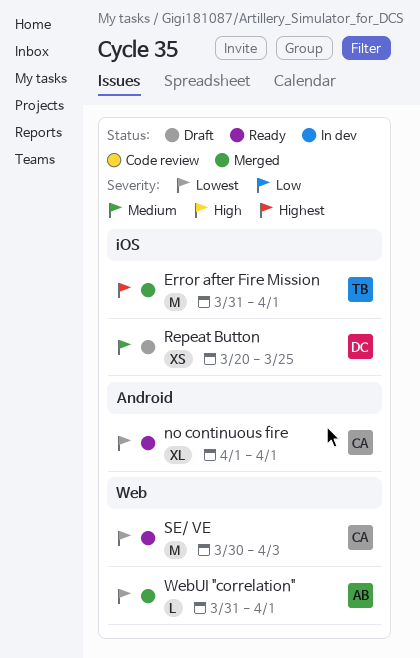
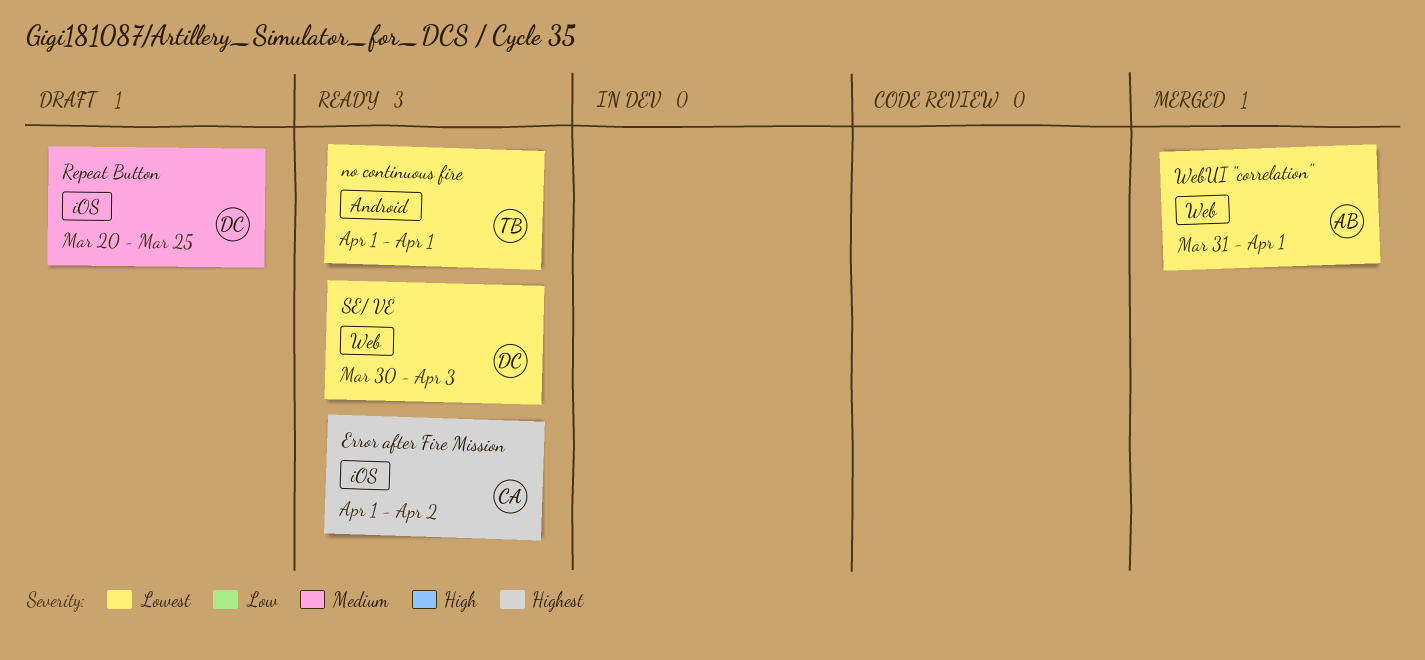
Error after Fire Mission, status: Merged -> Ready
Error after Fire Mission, owner: TB -> CA
Error after Fire Mission, start: Mar 31 -> Apr 1
Error after Fire Mission, due: Apr 1 -> Apr 2
no continuous fire, owner: CA -> TB
SE/ VE, owner: CA -> DC

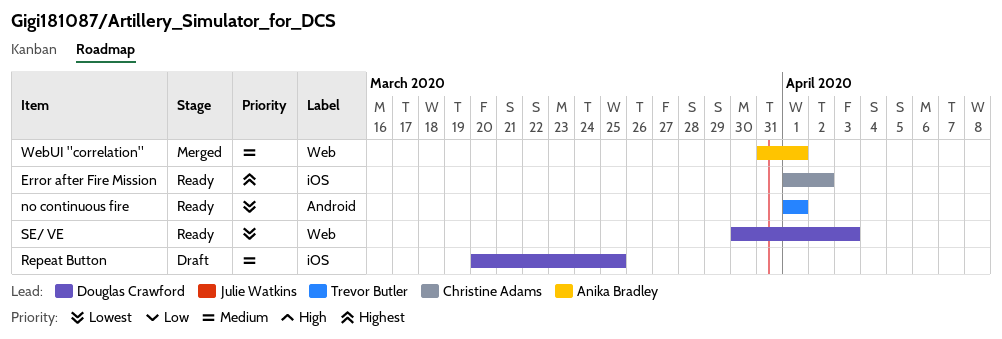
WebUI "correlation", priority: Lowest -> Medium

